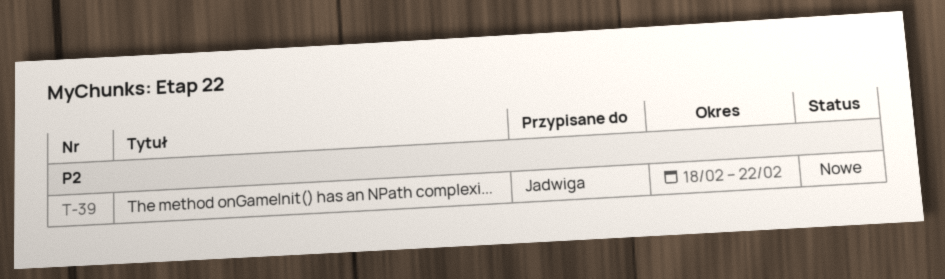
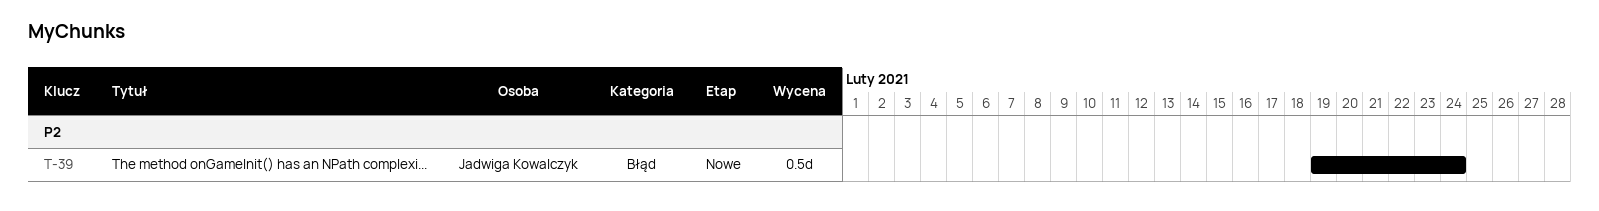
T-39, start: Feb 18 -> Feb 19
T-39, due: Feb 22 -> Feb 24

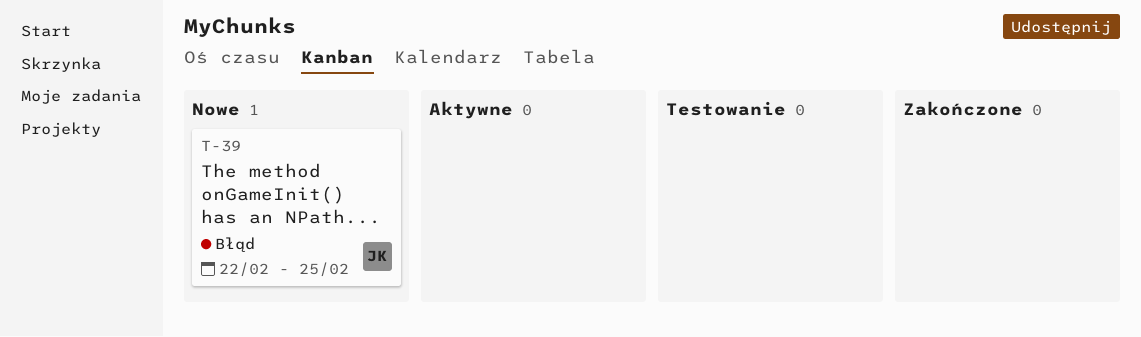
T-39, start: Feb 19 -> Feb 22
T-39, due: Feb 24 -> Feb 25

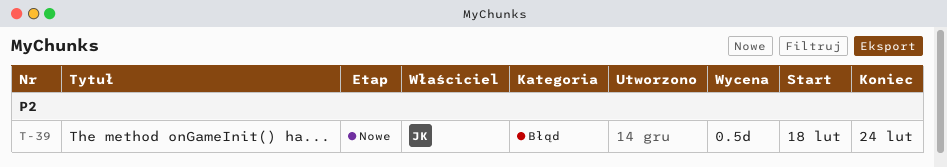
T-39, start: Feb 22 -> Feb 18
T-39, due: Feb 25 -> Feb 24

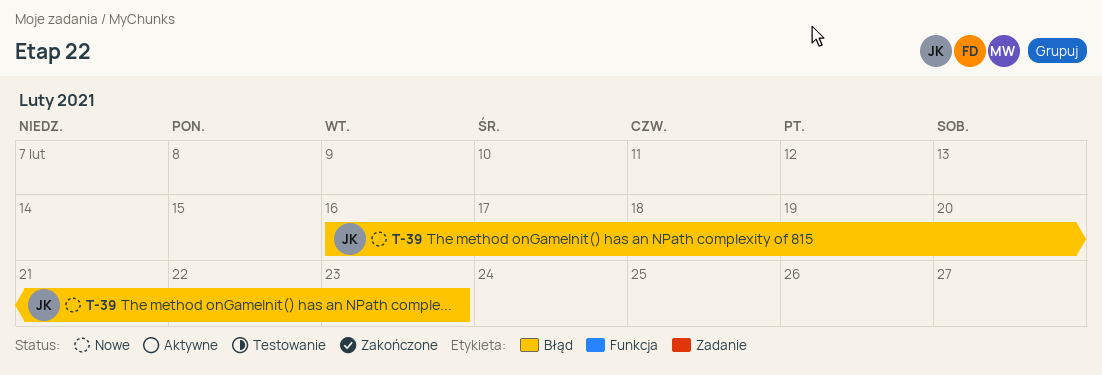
T-39, start: Feb 18 -> Feb 16
T-39, due: Feb 24 -> Feb 23

